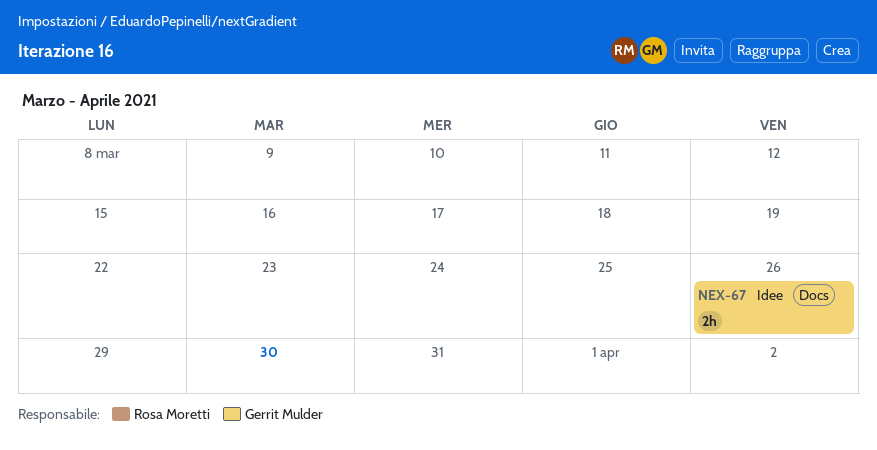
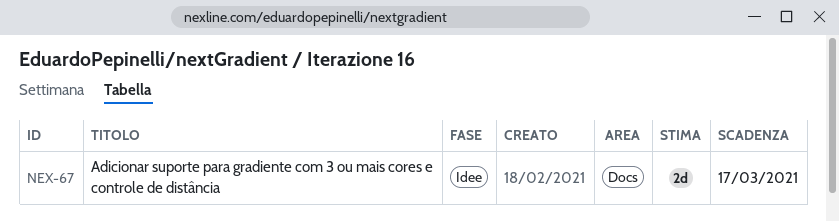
NEX-67, estimate: 2h -> 2d
NEX-67, due: Mar 26 -> Mar 17

